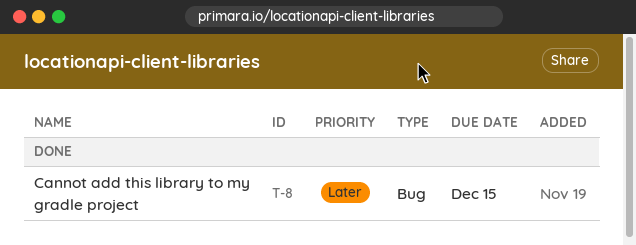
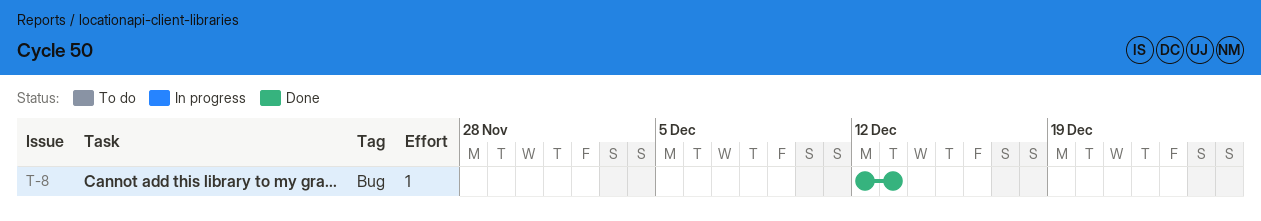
T-8, due: Dec 15 -> Dec 13

